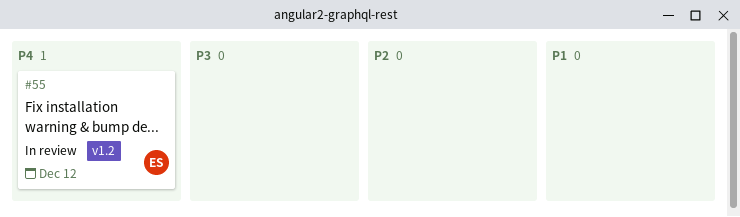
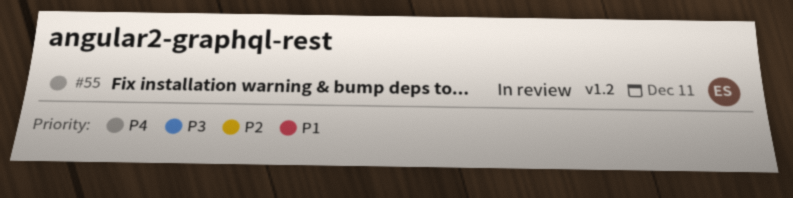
#55, due: Dec 12 -> Dec 11

